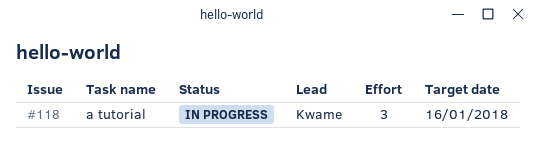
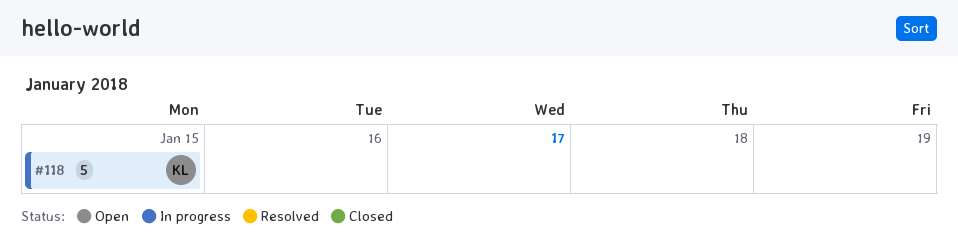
#118, estimate: 3 -> 5
#118, due: Jan 16 -> Jan 15

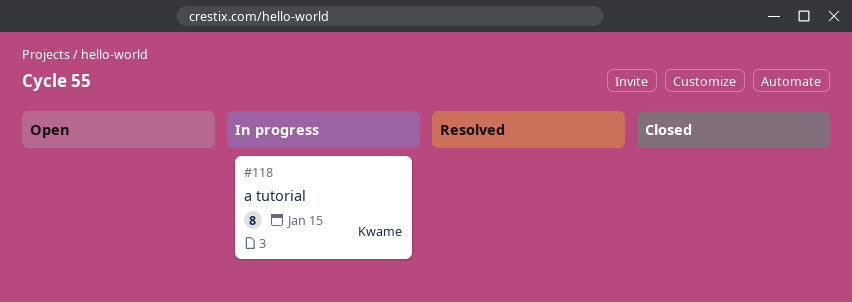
#118, estimate: 5 -> 8

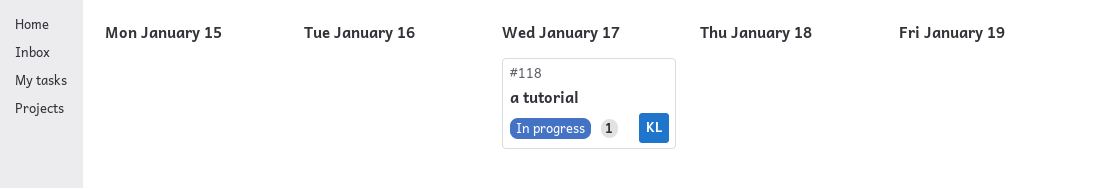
#118, estimate: 8 -> 1
#118, due: Jan 15 -> Jan 17

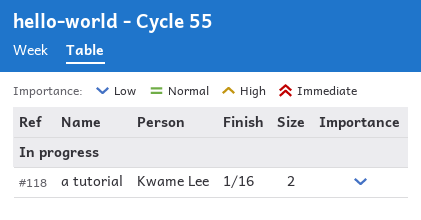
#118, estimate: 1 -> 2
#118, due: Jan 17 -> Jan 16

